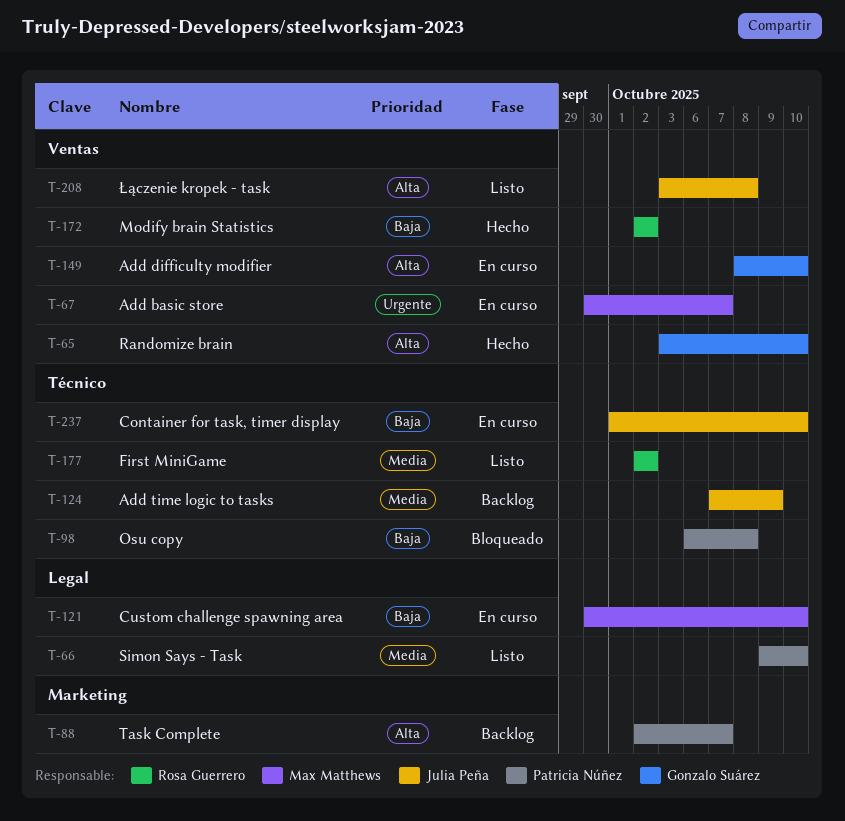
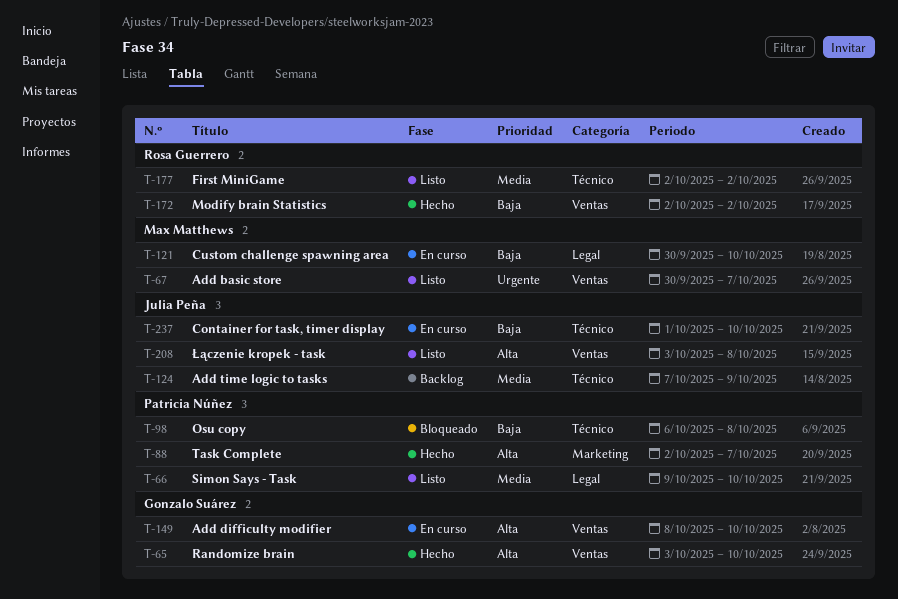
T-67, status: En curso -> Listo
T-88, status: Backlog -> Hecho

